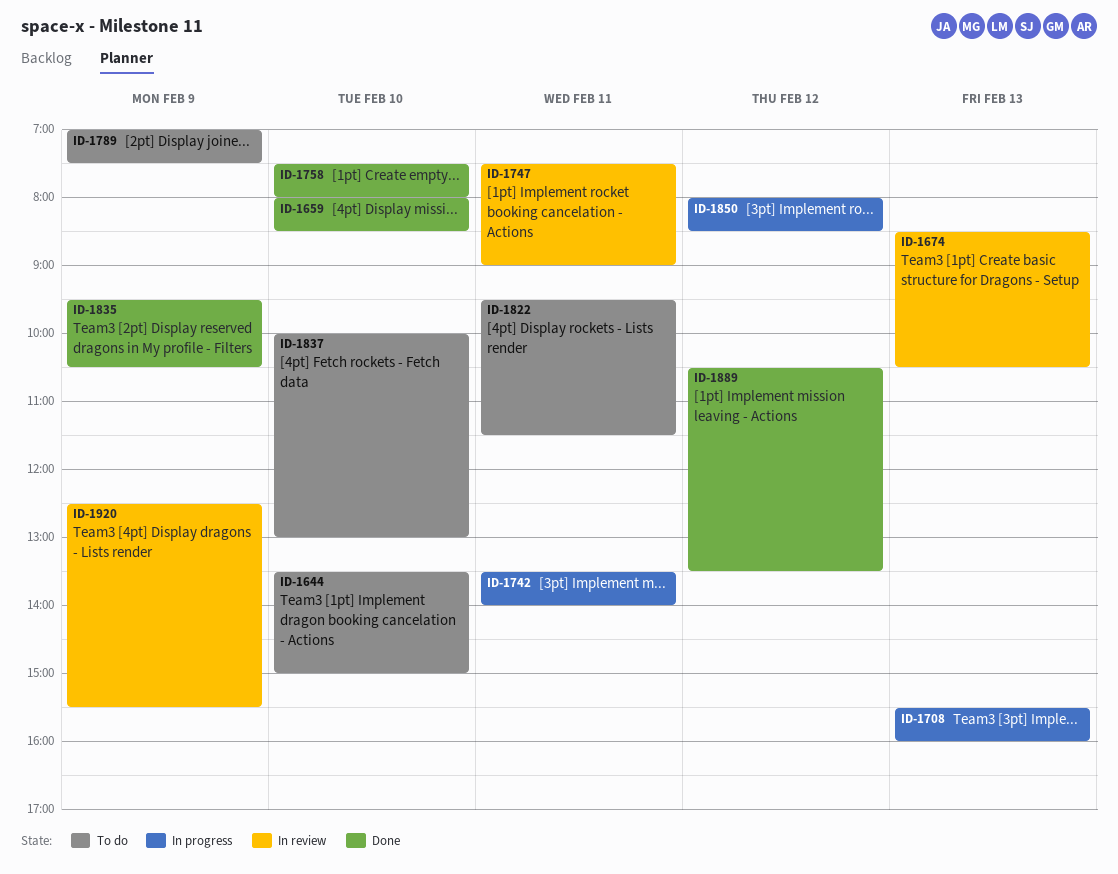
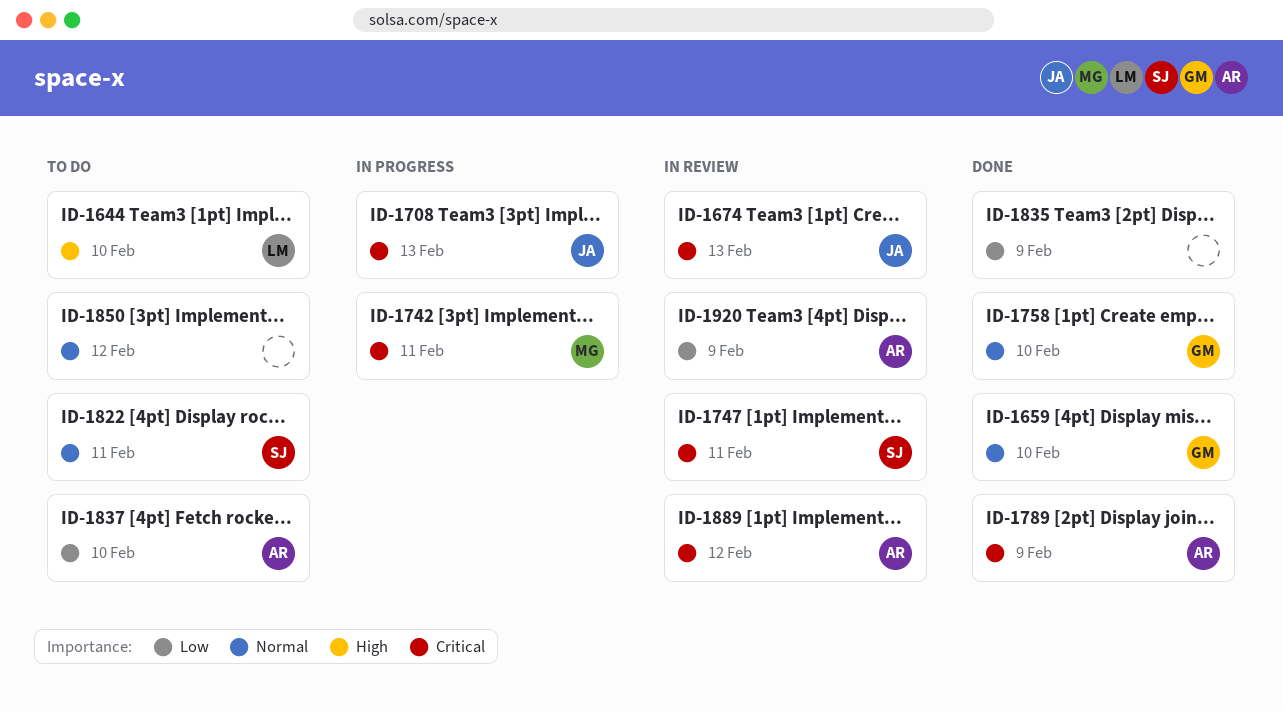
ID-1789, status: To do -> Done
ID-1850, status: In progress -> To do
ID-1889, status: Done -> In review

